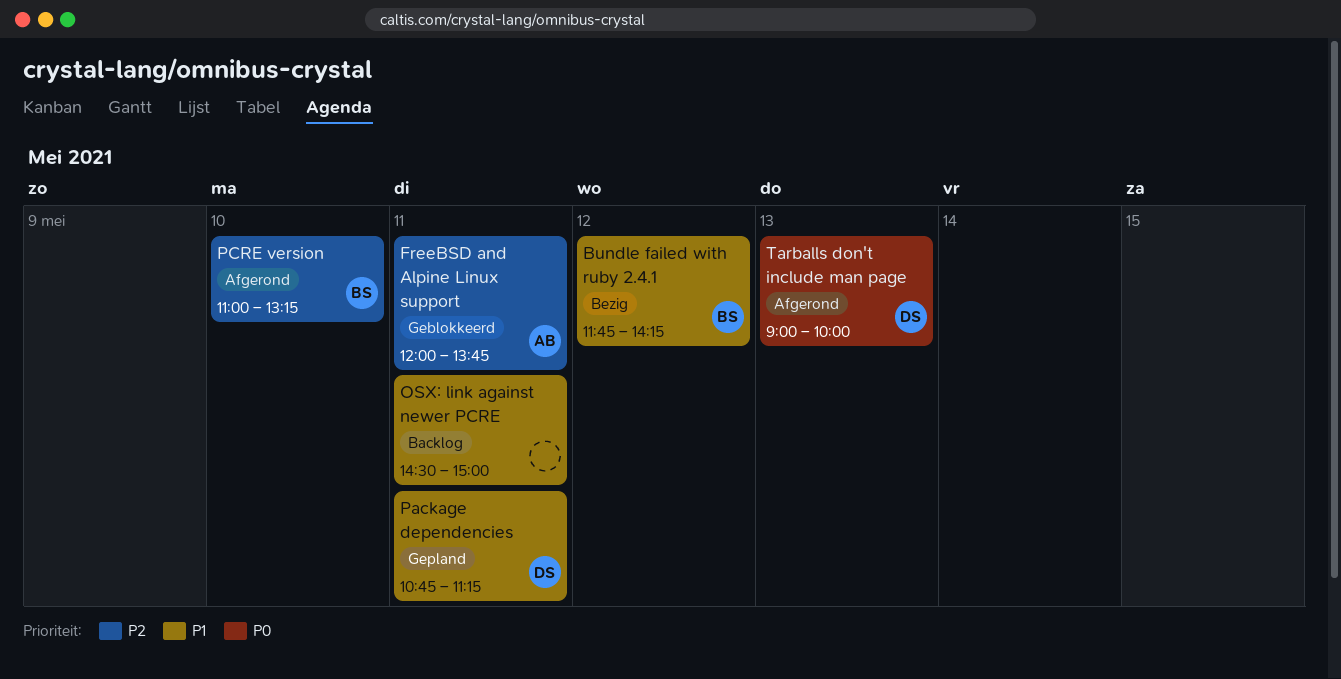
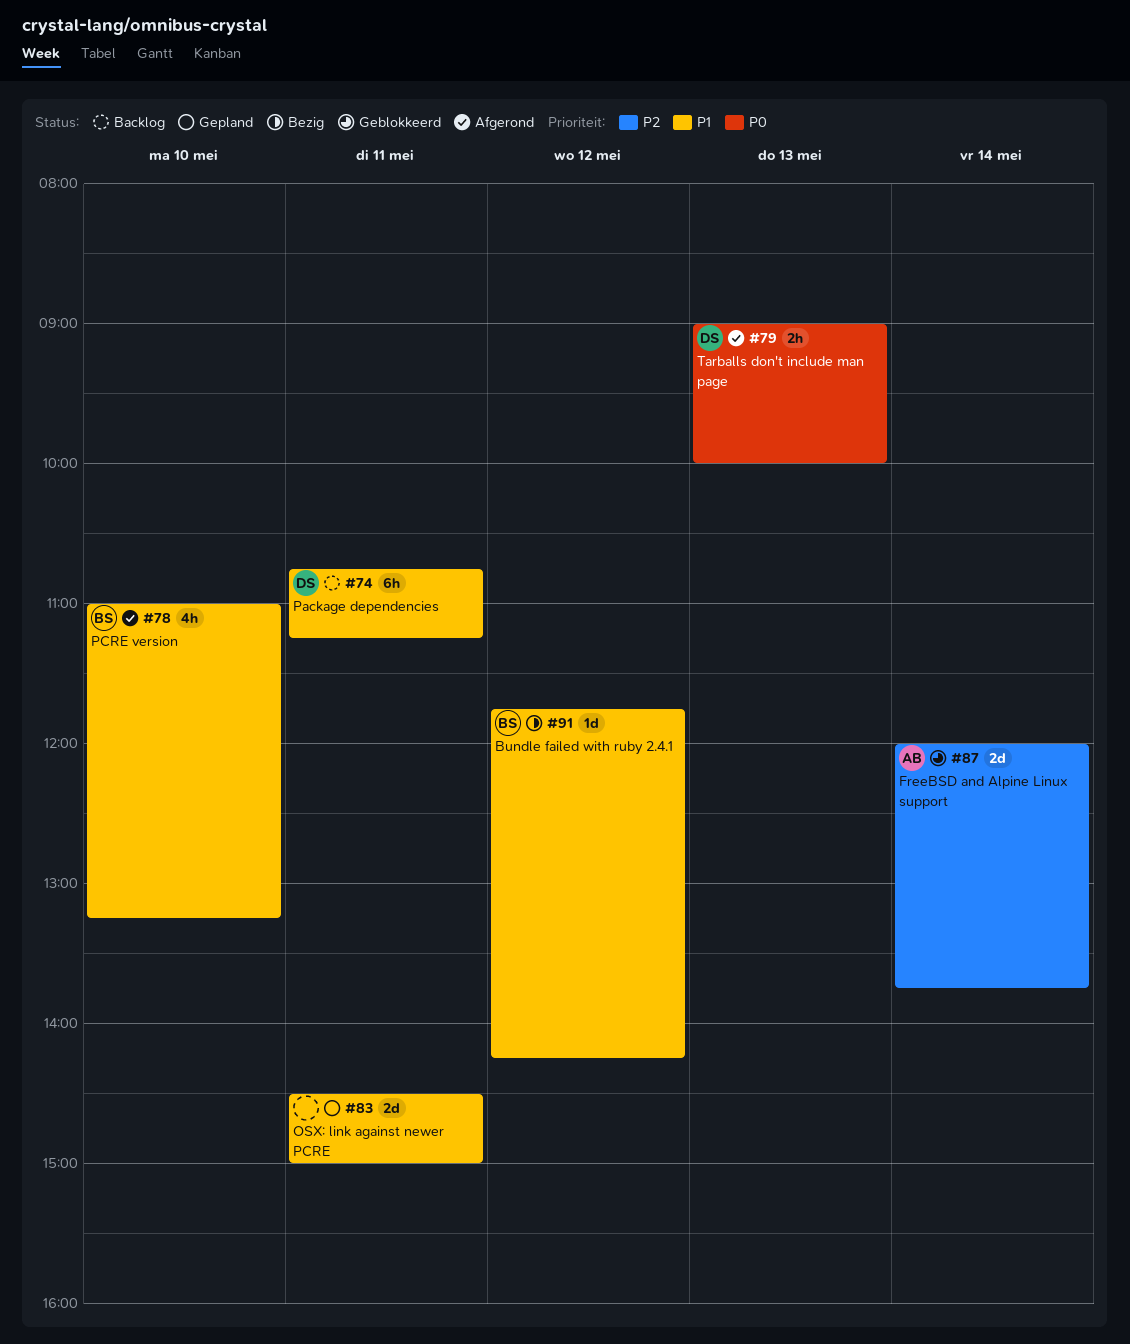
FreeBSD and Alpine Linux support, day: May 11 -> May 14
OSX: link against newer PCRE, status: Backlog -> Gepland
Package dependencies, status: Gepland -> Backlog
PCRE version, priority: P2 -> P1

